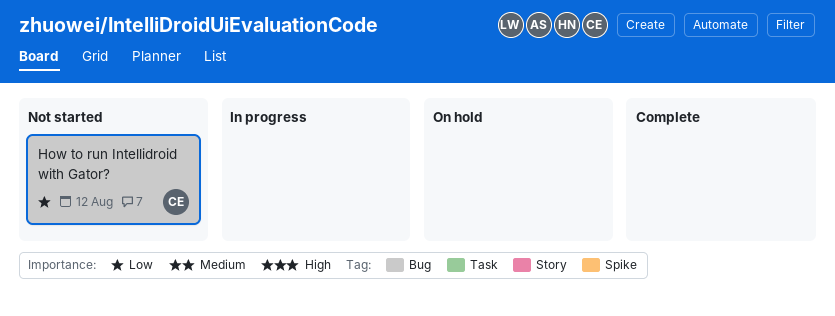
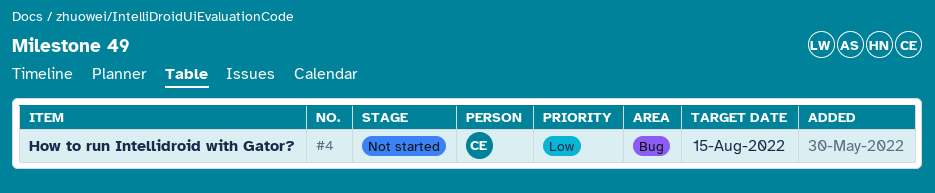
How to run Intellidroid with Gator?, due: Aug 12 -> Aug 15

